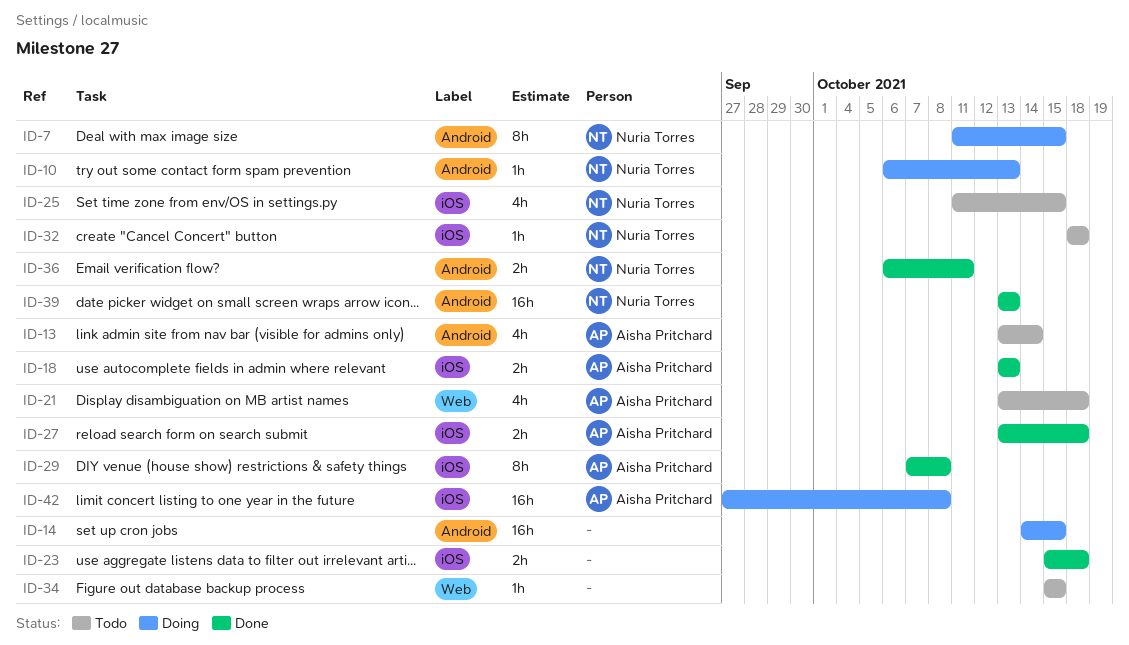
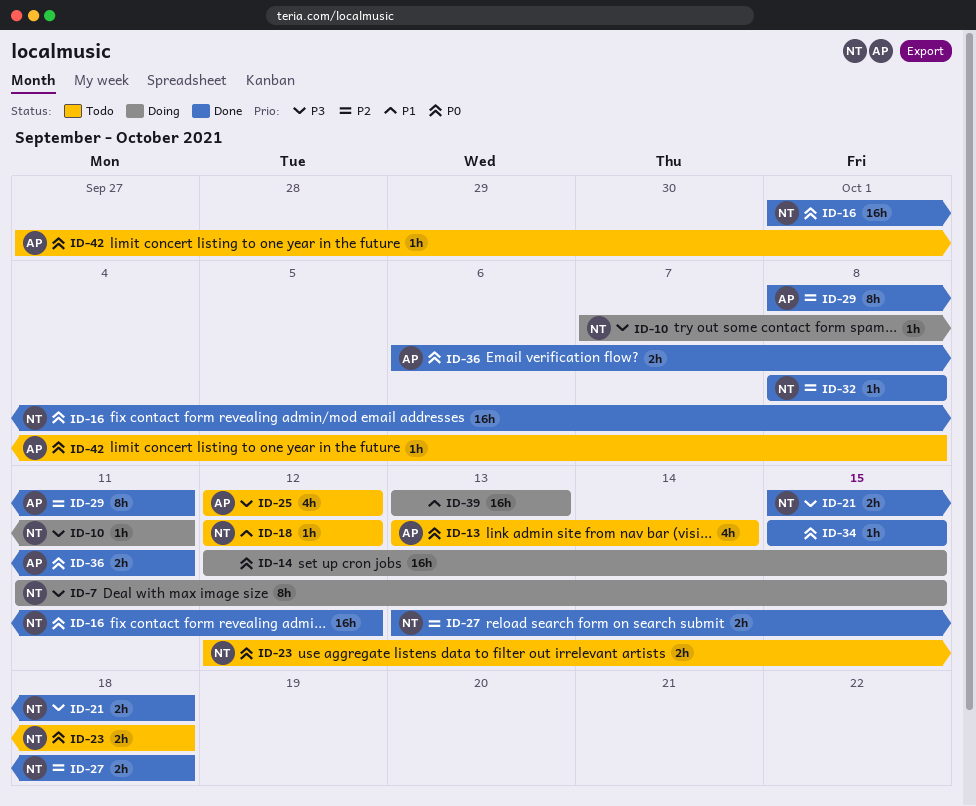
ID-10, start: Oct 6 -> Oct 7
ID-10, due: Oct 13 -> Oct 11
ID-14, start: Oct 14 -> Oct 12
ID-16: none -> present
ID-18, status: Done -> Todo
ID-18, owner: Aisha Pritchard -> Nuria Torres
ID-18, estimate: 2h -> 1h
ID-18, start: Oct 13 -> Oct 12
ID-18, due: Oct 13 -> Oct 12
ID-21, status: Todo -> Done
ID-21, owner: Aisha Pritchard -> Nuria Torres
ID-21, estimate: 4h -> 2h
ID-21, start: Oct 13 -> Oct 15
ID-23, status: Done -> Todo
ID-23, owner: none -> Nuria Torres
ID-23, start: Oct 15 -> Oct 12
ID-25, owner: Nuria Torres -> Aisha Pritchard
ID-25, start: Oct 11 -> Oct 12
ID-25, due: Oct 15 -> Oct 12
ID-27, owner: Aisha Pritchard -> Nuria Torres
ID-29, start: Oct 7 -> Oct 8
ID-29, due: Oct 8 -> Oct 11
ID-32, status: Todo -> Done
ID-32, start: Oct 18 -> Oct 8
ID-32, due: Oct 18 -> Oct 8
ID-34, status: Todo -> Done
ID-36, owner: Nuria Torres -> Aisha Pritchard
ID-39, status: Done -> Doing
ID-39, owner: Nuria Torres -> none
ID-42, status: Doing -> Todo
ID-42, estimate: 16h -> 1h

